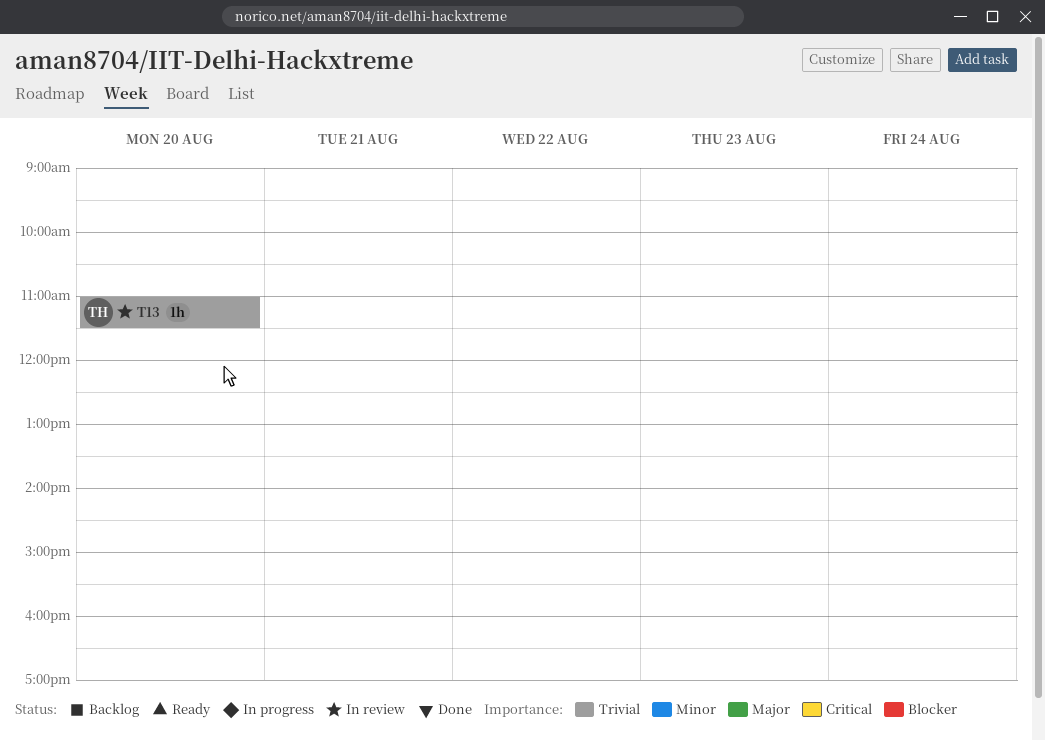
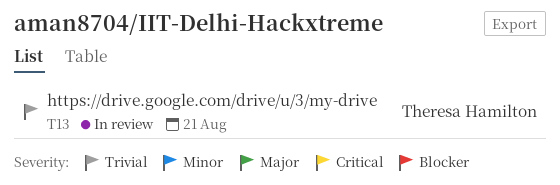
T13, day: Aug 20 -> Aug 21

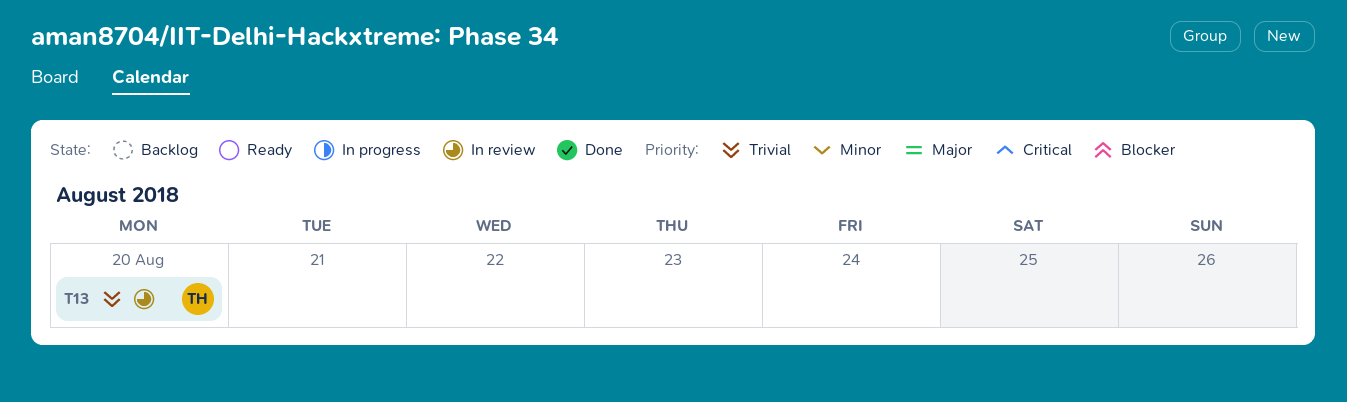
T13, day: Aug 21 -> Aug 20

